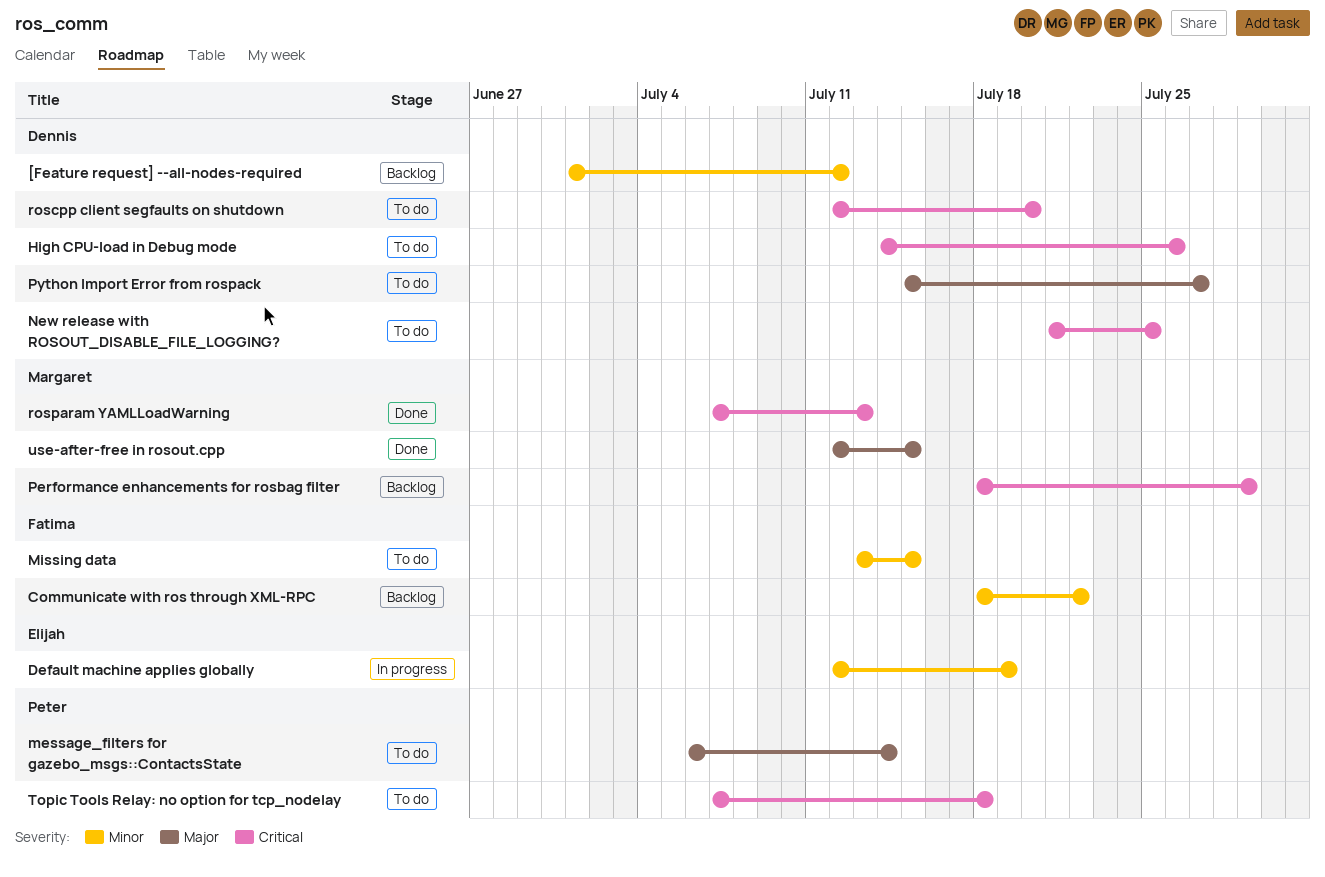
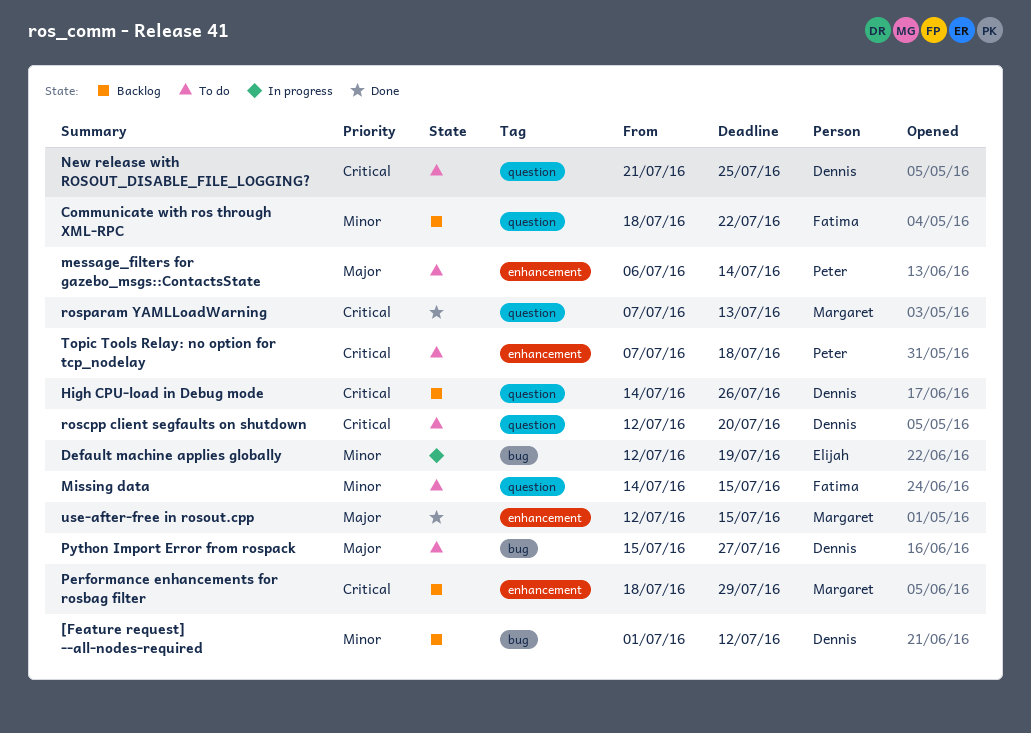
High CPU-load in Debug mode, status: To do -> Backlog
Missing data, start: Jul 13 -> Jul 14

